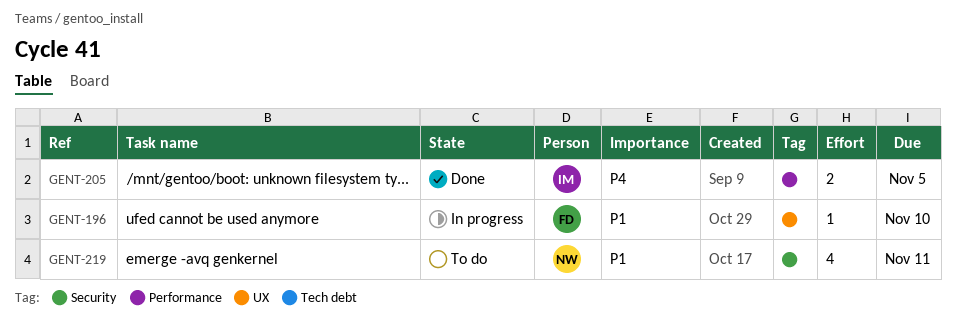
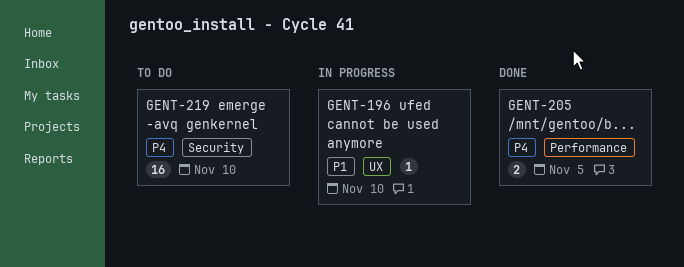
GENT-219, priority: P1 -> P4
GENT-219, estimate: 4 -> 16
GENT-219, due: Nov 11 -> Nov 10

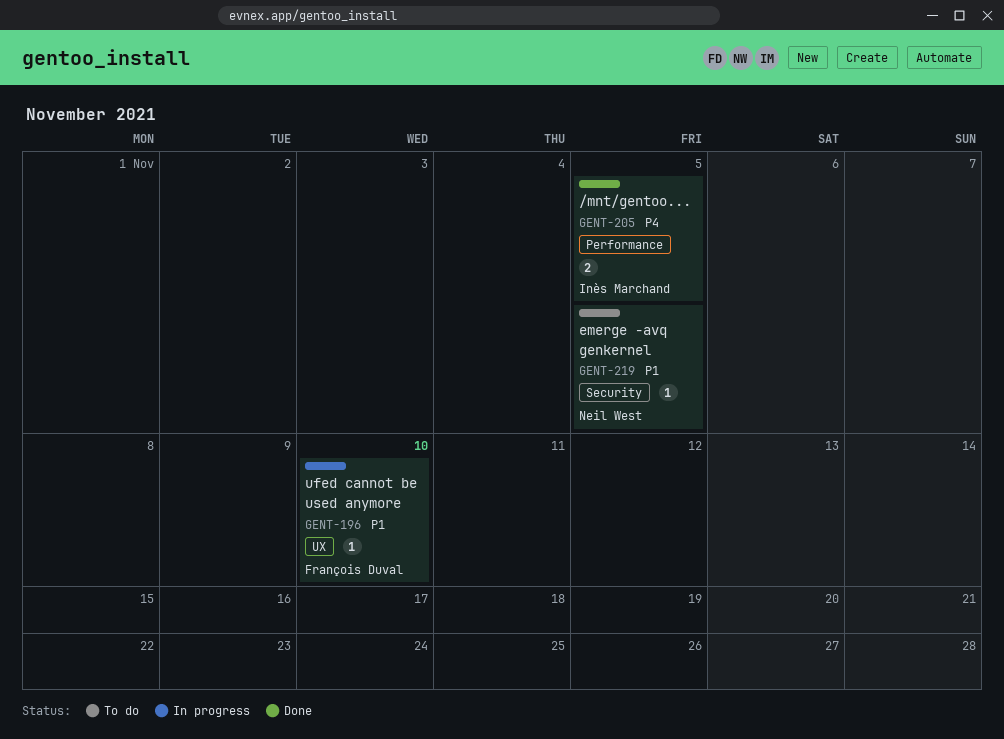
GENT-219, priority: P4 -> P1
GENT-219, estimate: 16 -> 1
GENT-219, due: Nov 10 -> Nov 5

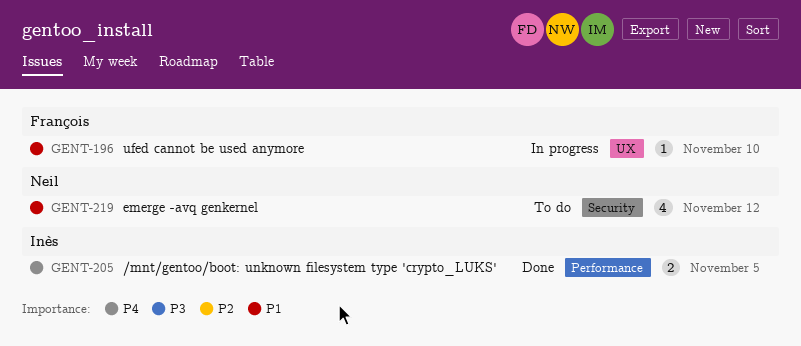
GENT-219, estimate: 1 -> 4
GENT-219, due: Nov 5 -> Nov 12

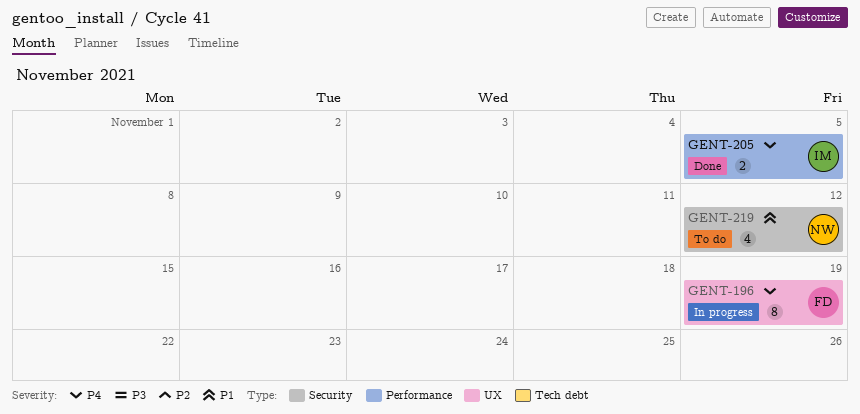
GENT-196, priority: P1 -> P4
GENT-196, estimate: 1 -> 8
GENT-196, due: Nov 10 -> Nov 19

